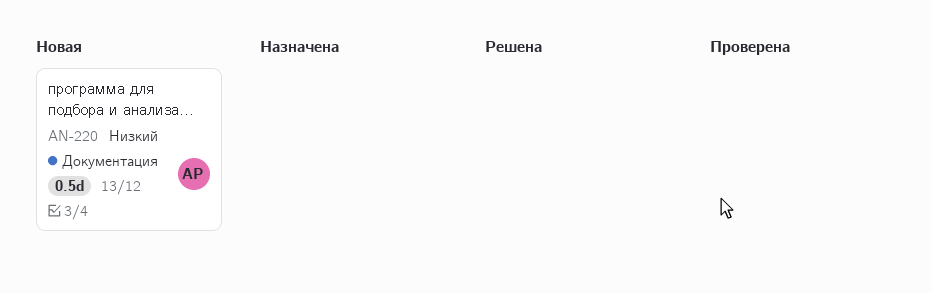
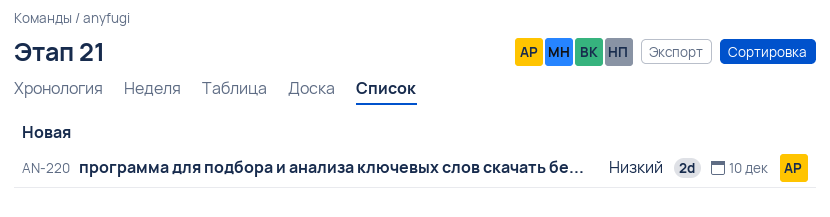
AN-220, estimate: 0.5d -> 2d
AN-220, due: Dec 13 -> Dec 10

